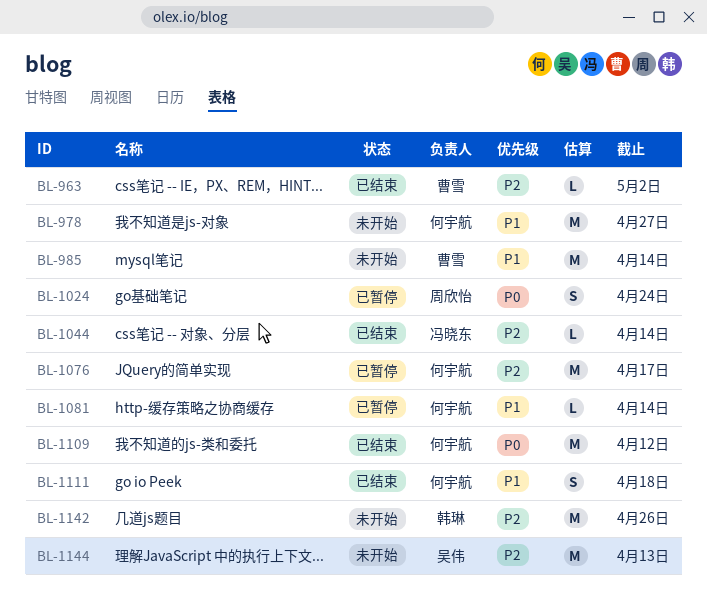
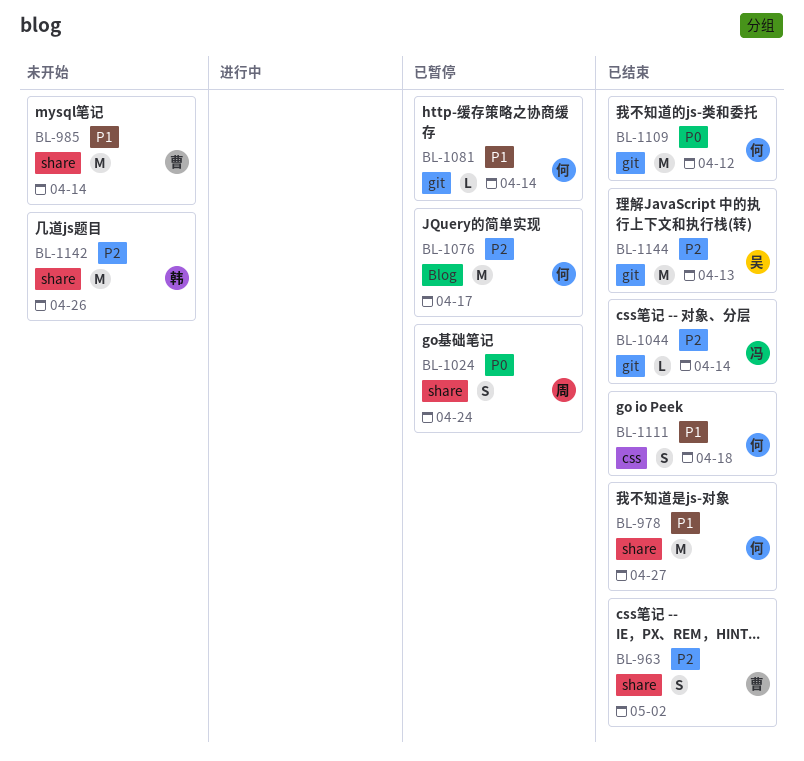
BL-963, estimate: L -> S
BL-978, status: 未开始 -> 已结束
BL-1144, status: 未开始 -> 已结束

